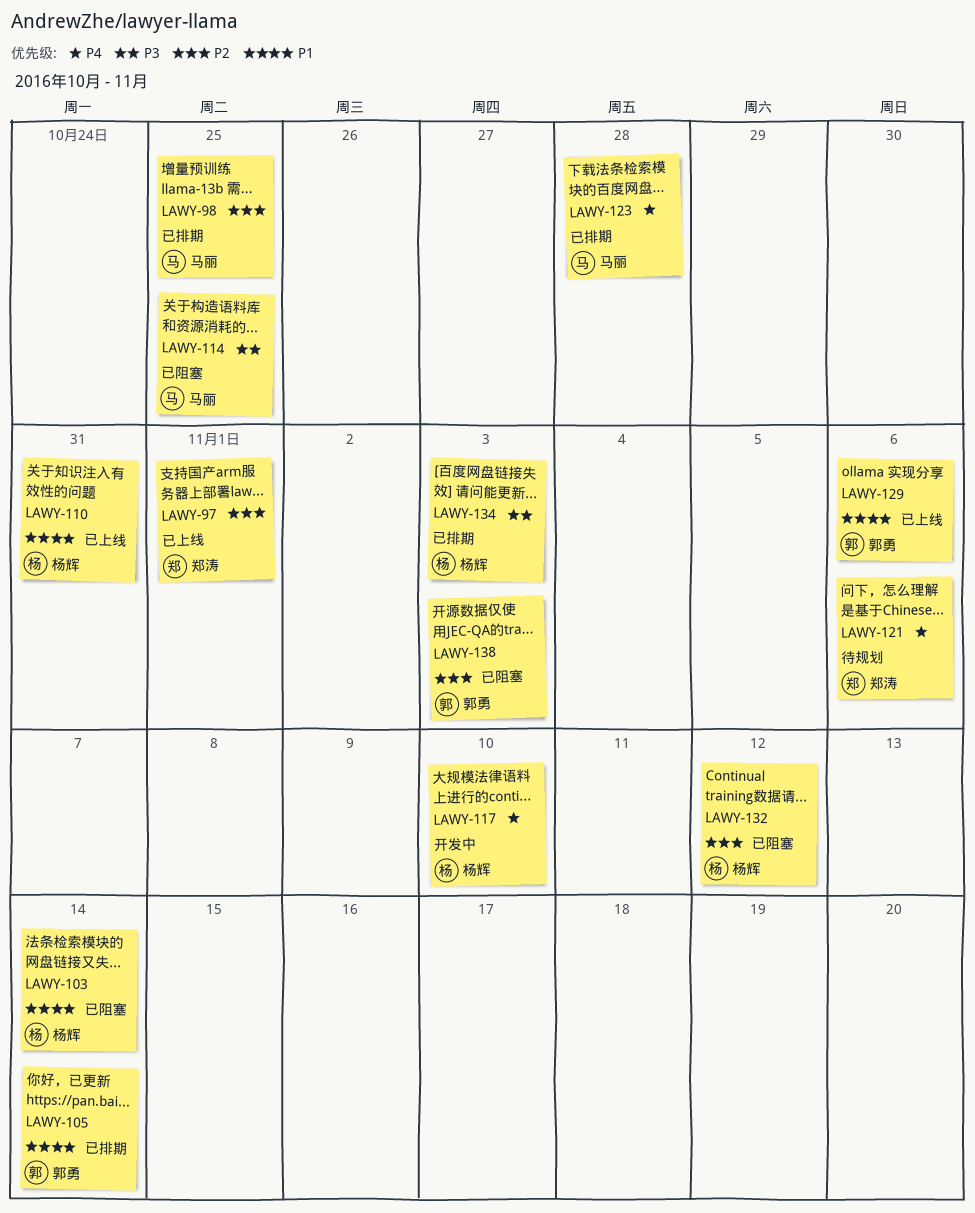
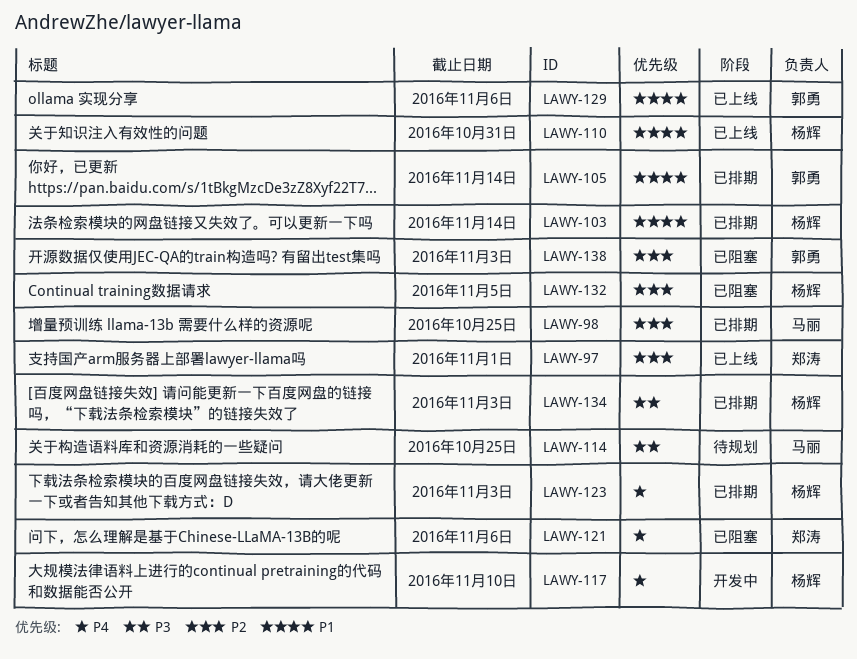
LAWY-103, status: 已阻塞 -> 已排期
LAWY-114, status: 已阻塞 -> 待规划
LAWY-121, status: 待规划 -> 已阻塞
LAWY-123, owner: 马丽 -> 杨辉
LAWY-123, due: Oct 28 -> Nov 3
LAWY-132, due: Nov 12 -> Nov 5

